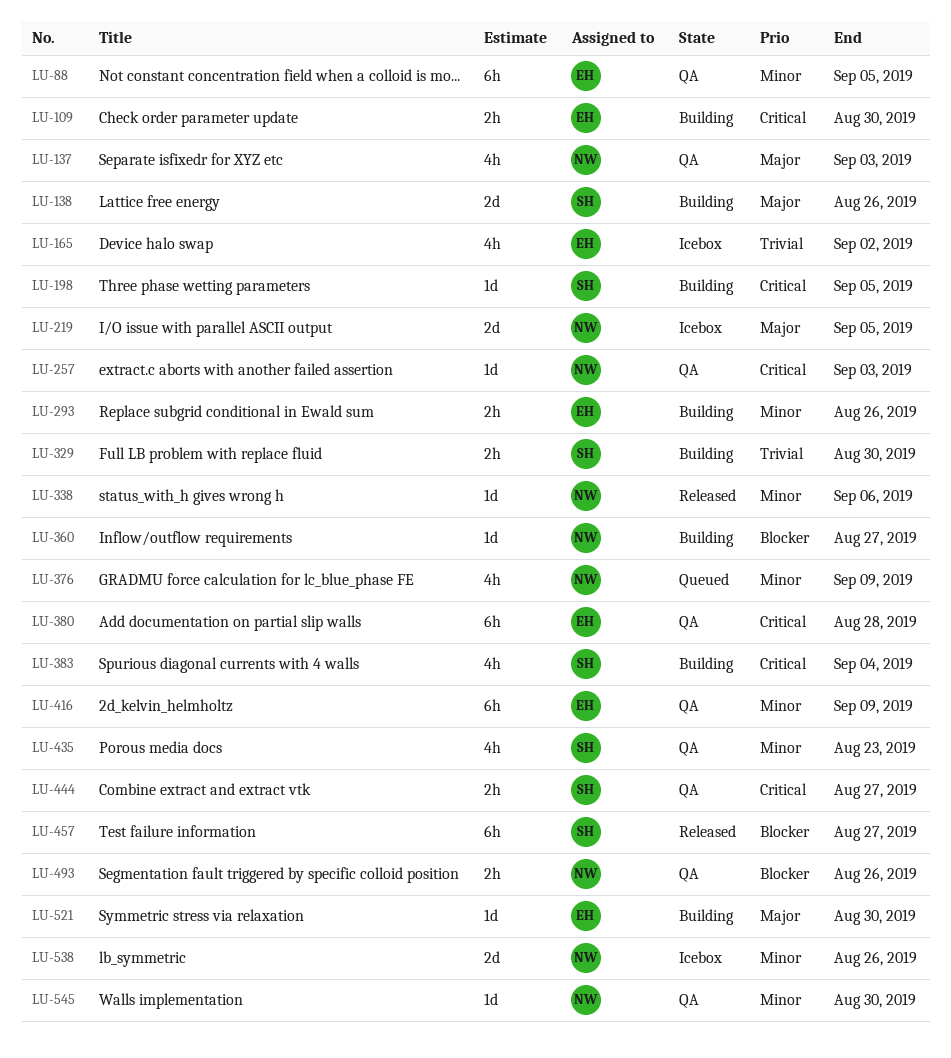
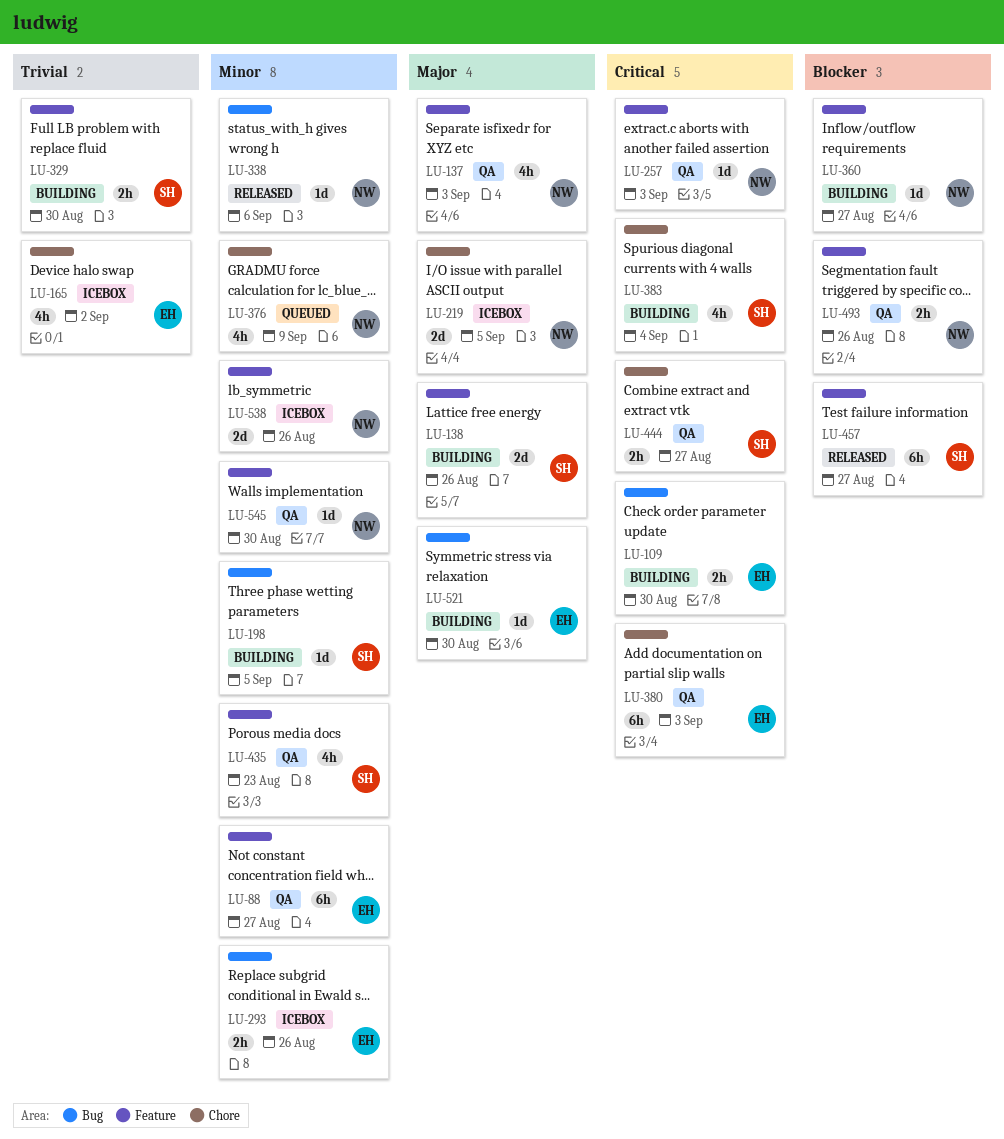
LU-88, due: Sep 5 -> Aug 27
LU-198, priority: Critical -> Minor
LU-293, status: Building -> Icebox
LU-380, due: Aug 28 -> Sep 3
LU-416: present -> none

